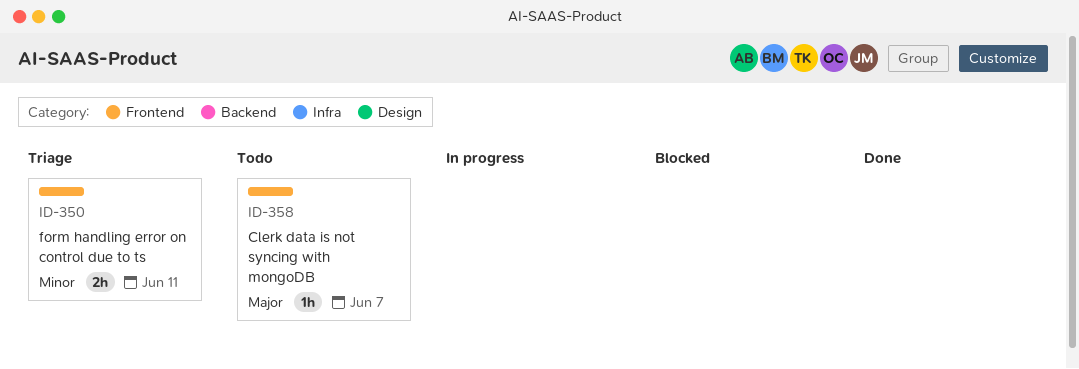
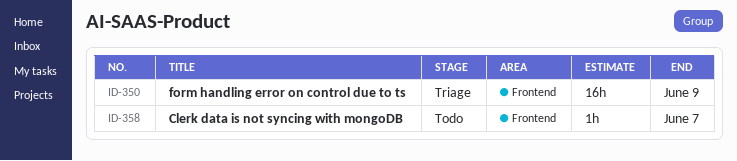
ID-350, estimate: 2h -> 16h
ID-350, due: Jun 11 -> Jun 9

